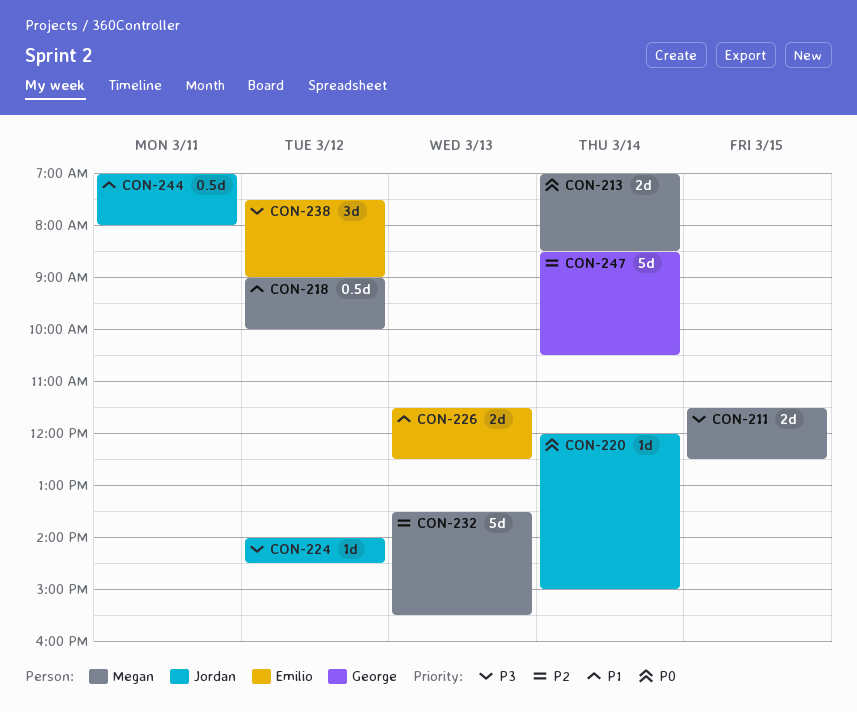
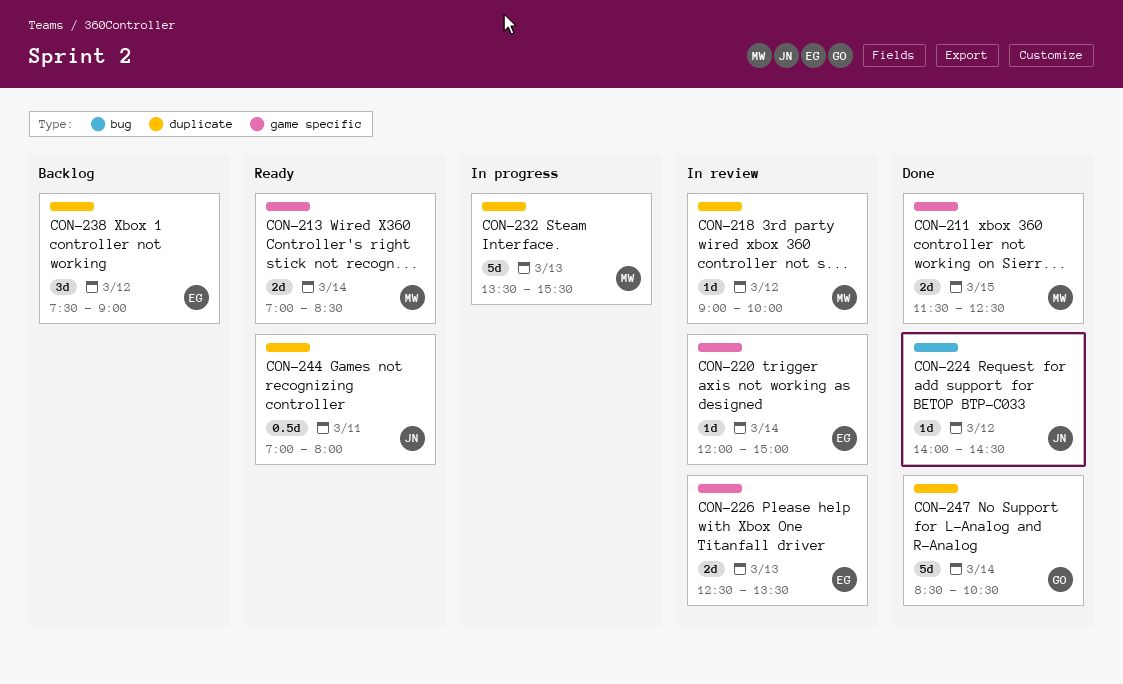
CON-218, estimate: 0.5d -> 1d
CON-220, owner: Jordan -> Emilio
CON-226, begins: 11:30 -> 12:30
CON-226, ends: 12:30 -> 13:30

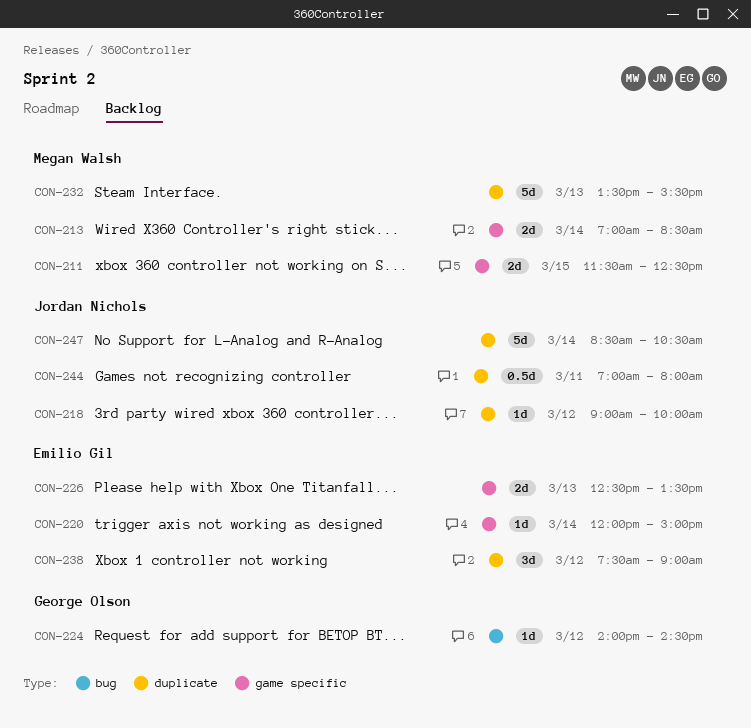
CON-218, owner: Megan Walsh -> Jordan Nichols
CON-224, owner: Jordan Nichols -> George Olson
CON-247, owner: George Olson -> Jordan Nichols

